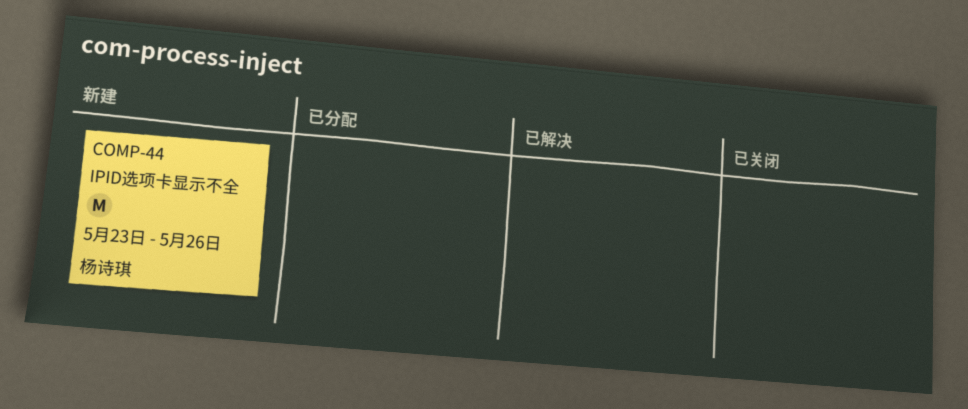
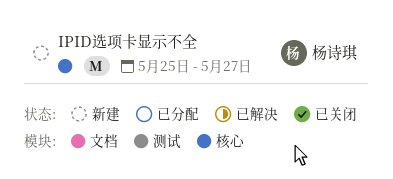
IPID选项卡显示不全, start: May 23 -> May 25
IPID选项卡显示不全, due: May 26 -> May 27

